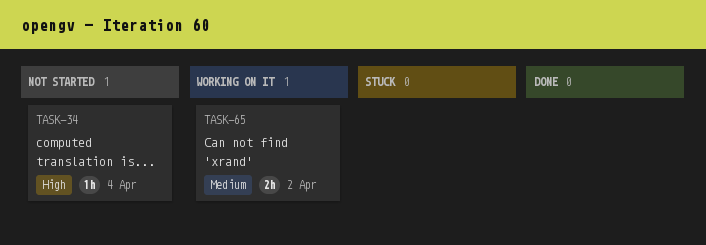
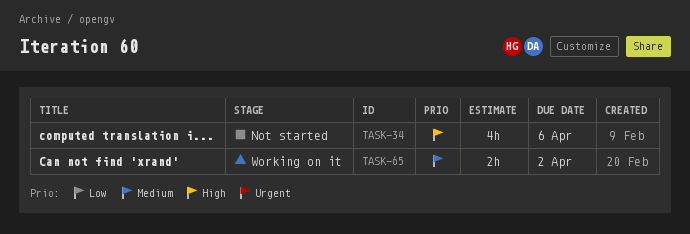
TASK-34, estimate: 1h -> 4h
TASK-34, due: Apr 4 -> Apr 6

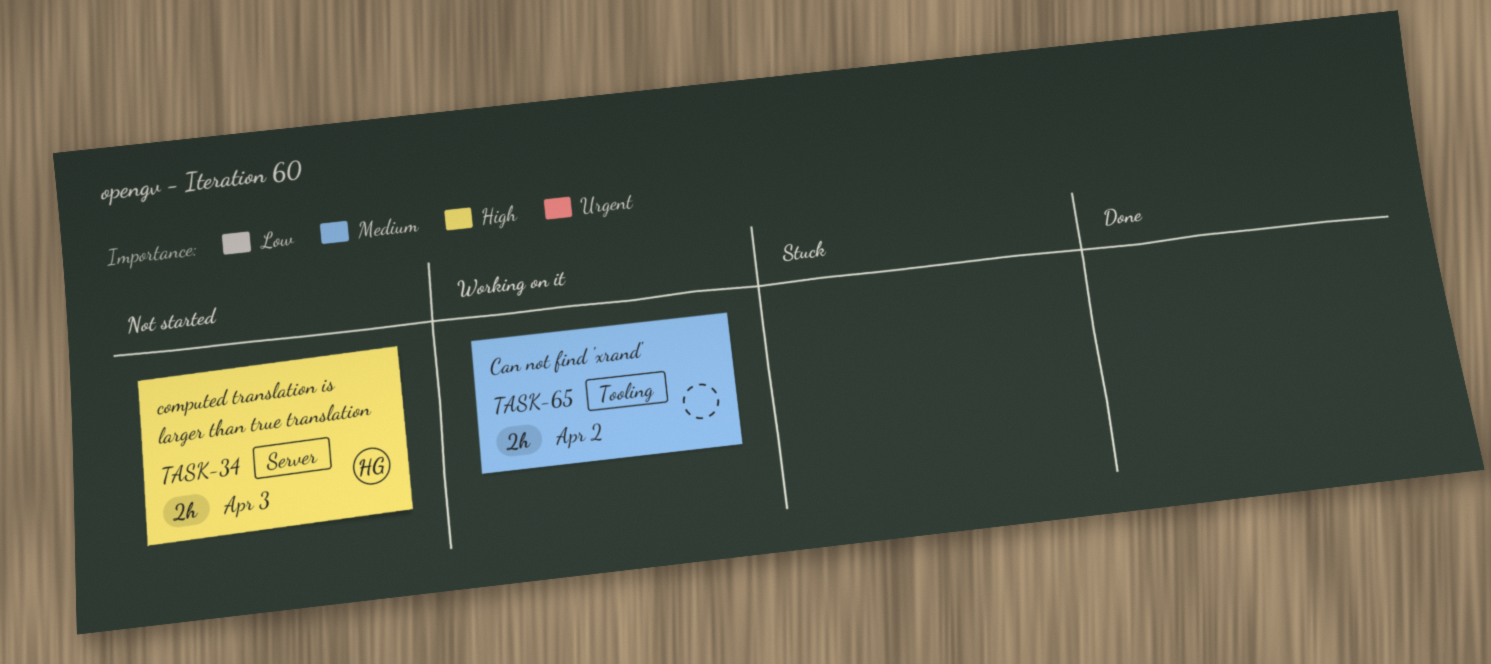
TASK-34, estimate: 4h -> 2h
TASK-34, due: Apr 6 -> Apr 3

